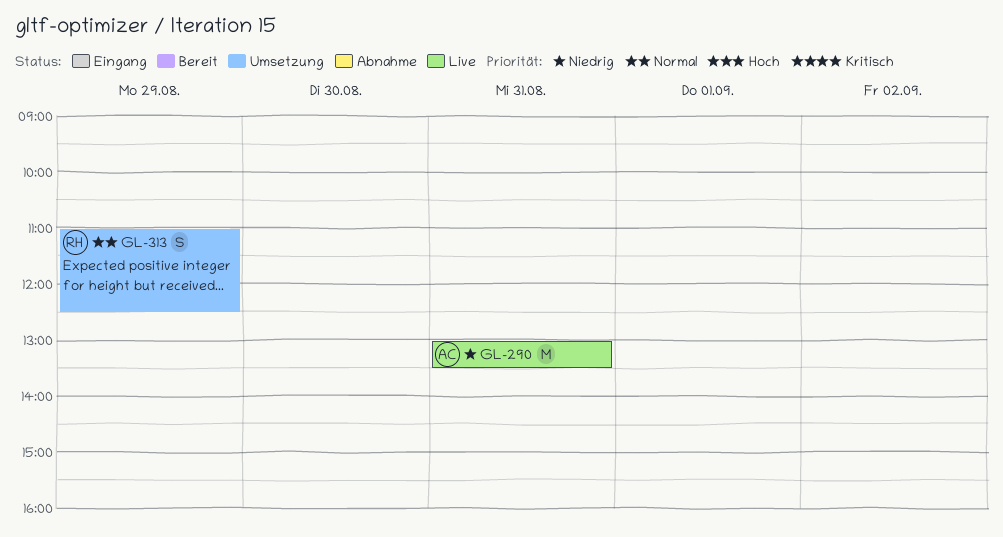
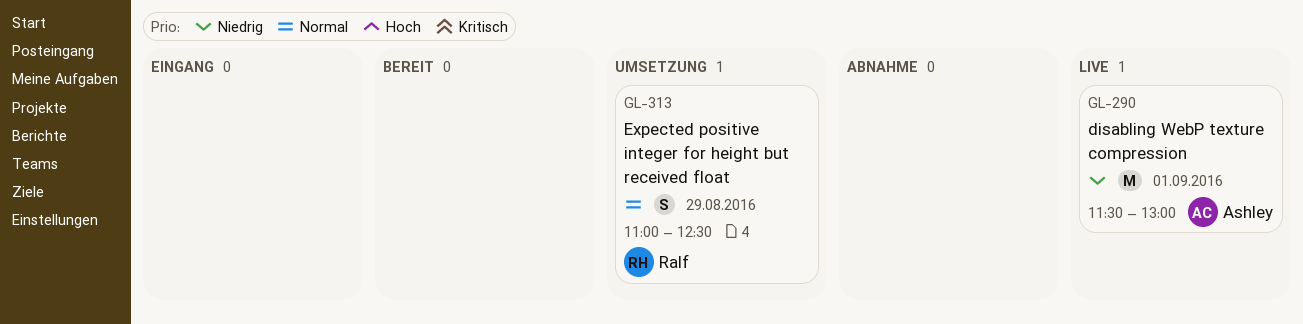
GL-290, day: Aug 31 -> Sep 1
GL-290, begins: 13:00 -> 11:30
GL-290, ends: 13:30 -> 13:00

